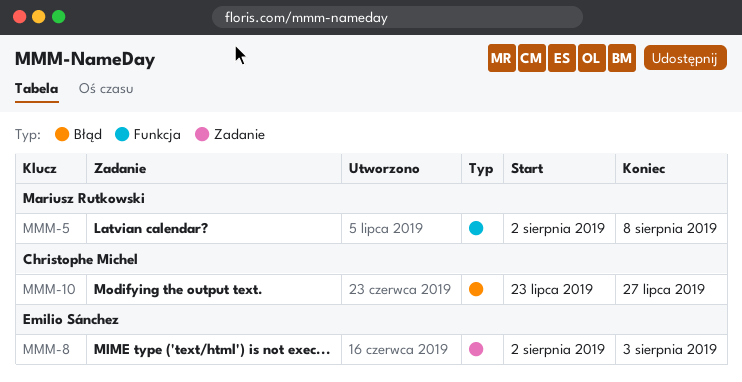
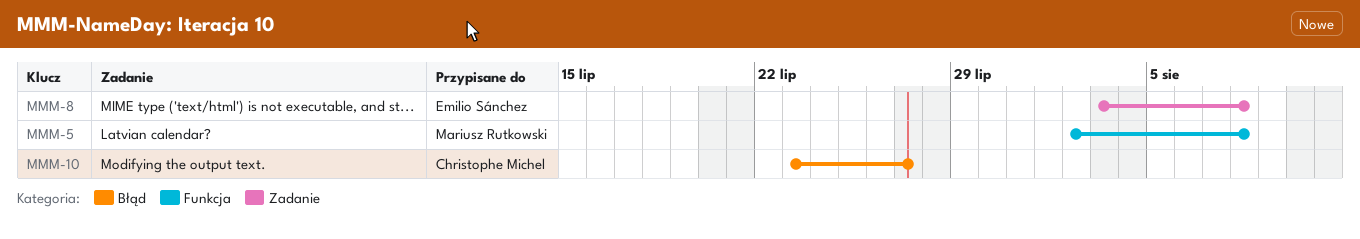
MMM-8, start: Aug 2 -> Aug 3
MMM-8, due: Aug 3 -> Aug 8

